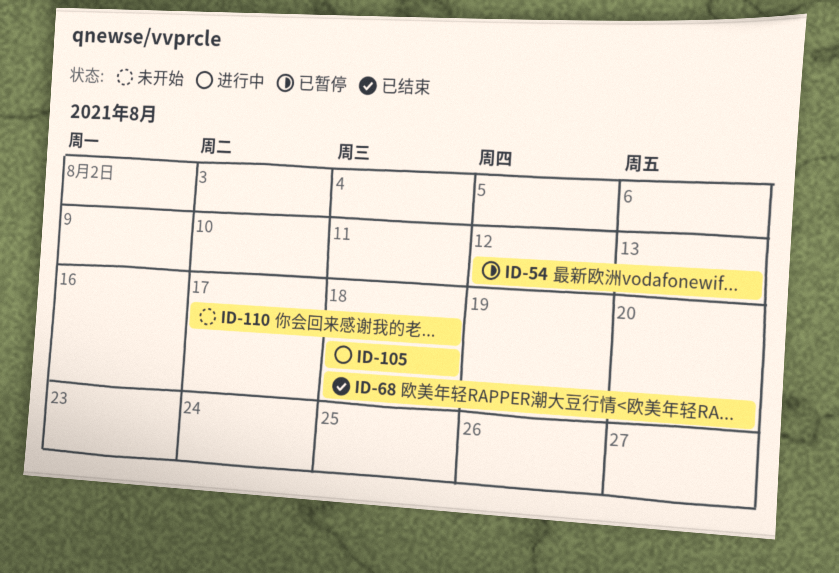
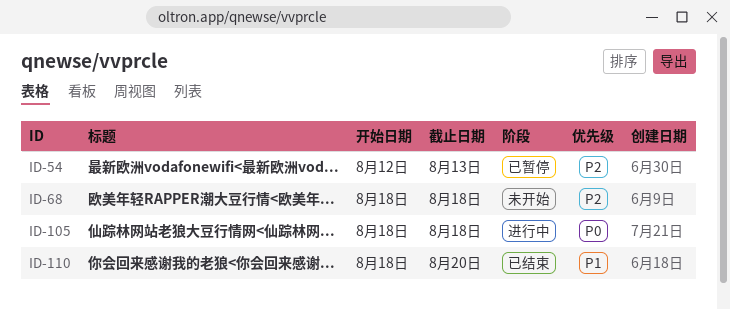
ID-68, status: 已结束 -> 未开始
ID-68, due: Aug 20 -> Aug 18
ID-110, status: 未开始 -> 已结束
ID-110, start: Aug 17 -> Aug 18
ID-110, due: Aug 18 -> Aug 20

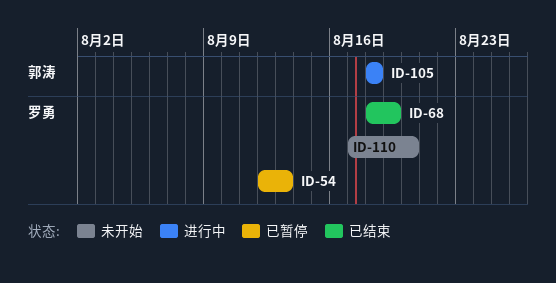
ID-68, status: 未开始 -> 已结束
ID-68, due: Aug 18 -> Aug 19
ID-110, status: 已结束 -> 未开始
ID-110, start: Aug 18 -> Aug 17

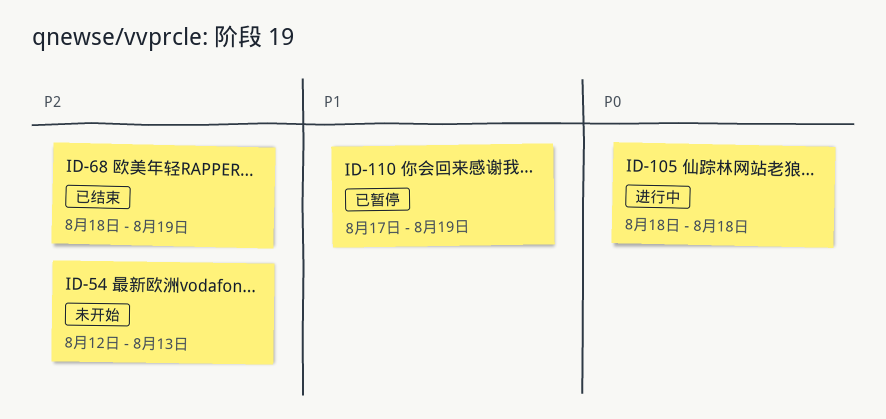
ID-54, status: 已暂停 -> 未开始
ID-110, status: 未开始 -> 已暂停
ID-110, due: Aug 20 -> Aug 19

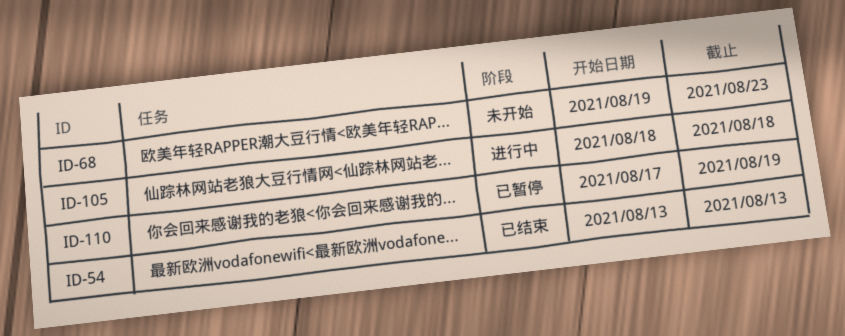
ID-54, status: 未开始 -> 已结束
ID-54, start: Aug 12 -> Aug 13
ID-68, status: 已结束 -> 未开始
ID-68, start: Aug 18 -> Aug 19
ID-68, due: Aug 19 -> Aug 23

